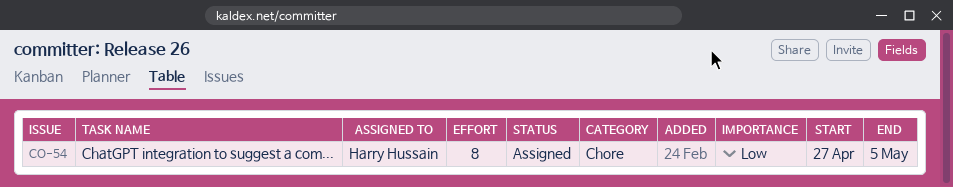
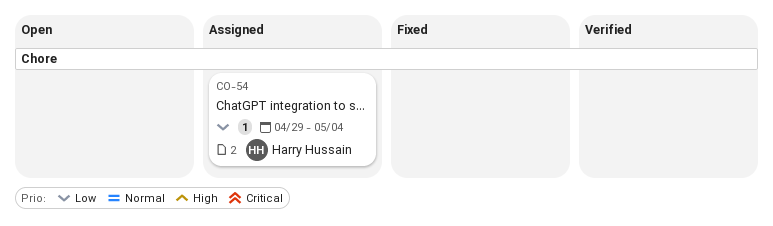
CO-54, estimate: 8 -> 1
CO-54, start: Apr 27 -> Apr 29
CO-54, due: May 5 -> May 4

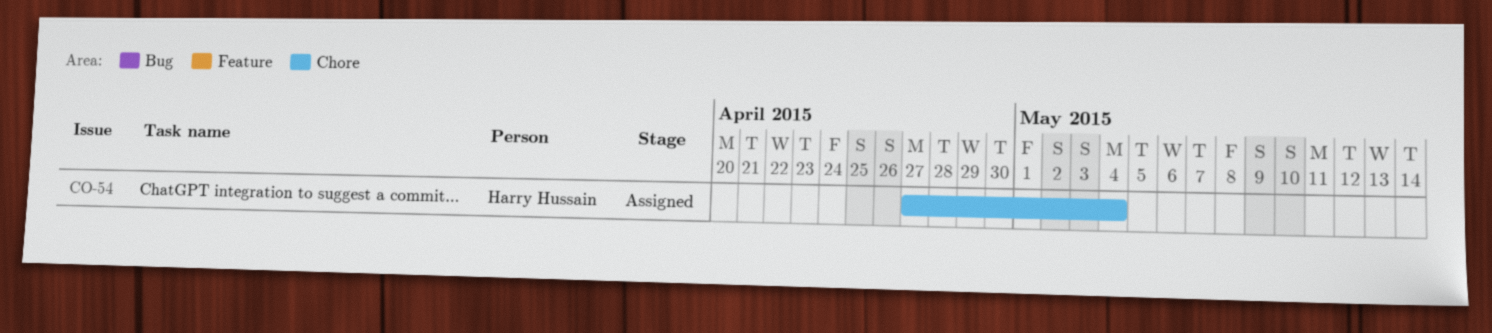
CO-54, start: Apr 29 -> Apr 27

